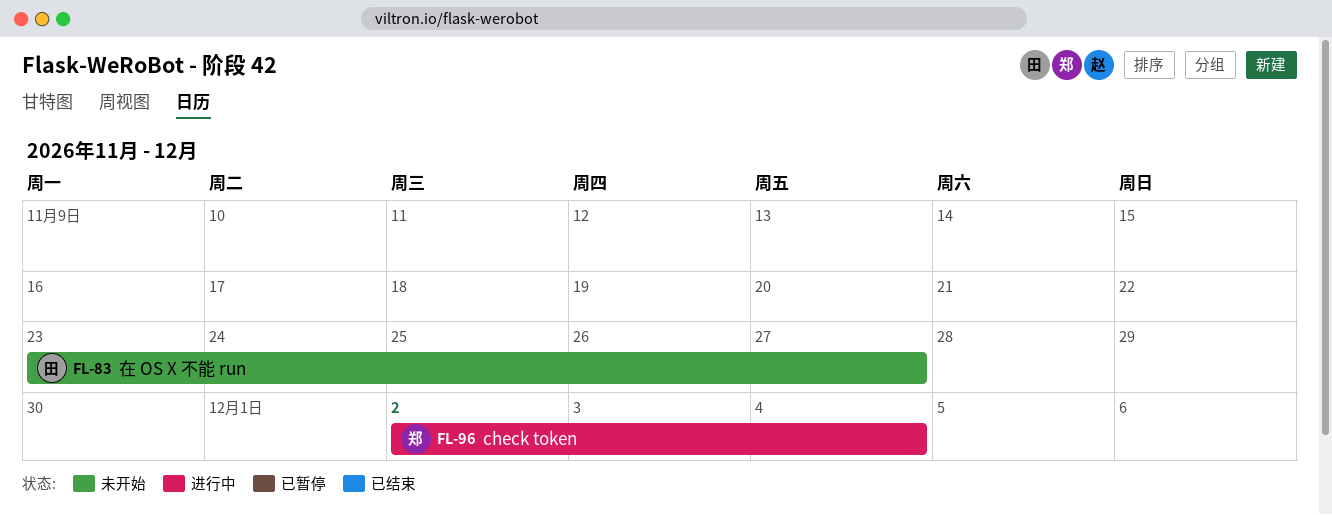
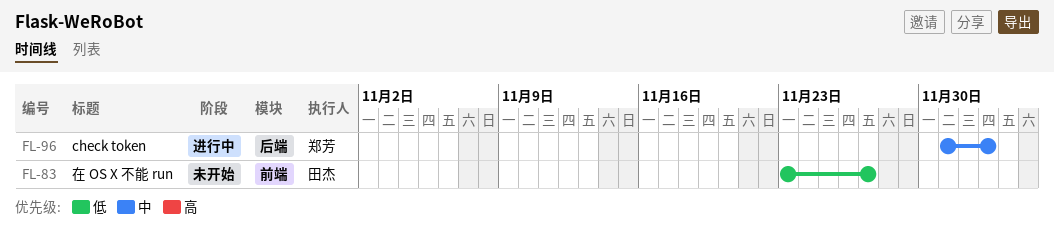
FL-96, start: Dec 2 -> Dec 1
FL-96, due: Dec 4 -> Dec 3

